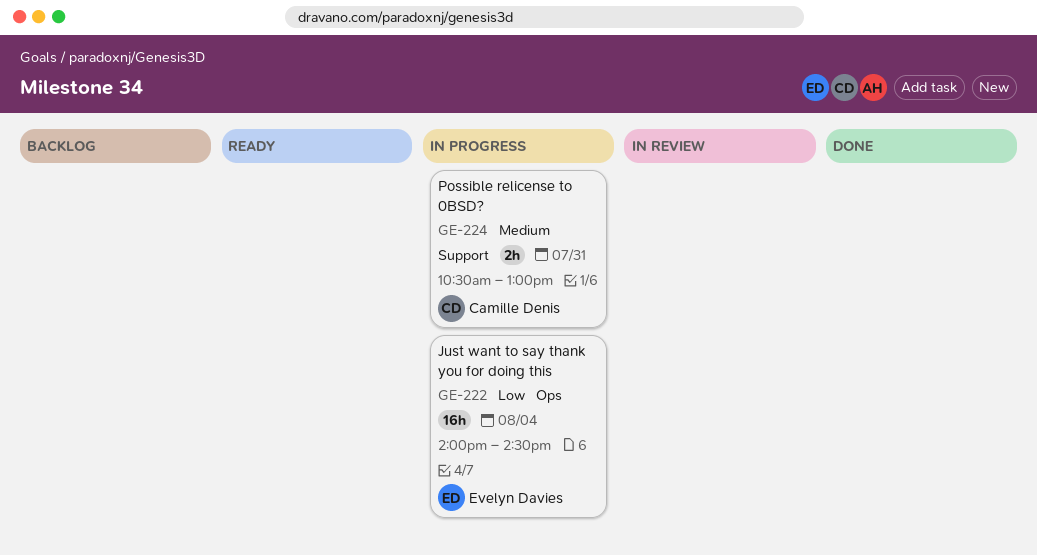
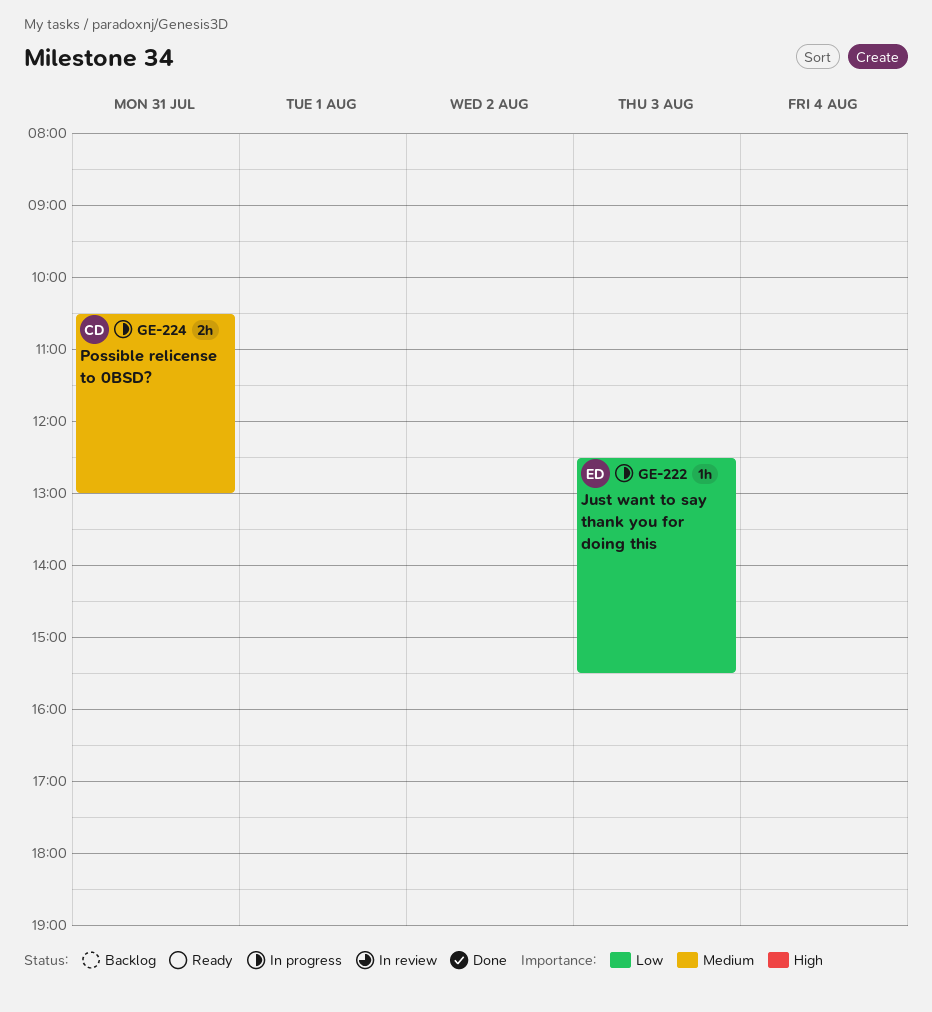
GE-222, estimate: 16h -> 1h
GE-222, day: Aug 4 -> Aug 3
GE-222, begins: 14:00 -> 12:30
GE-222, ends: 14:30 -> 15:30

